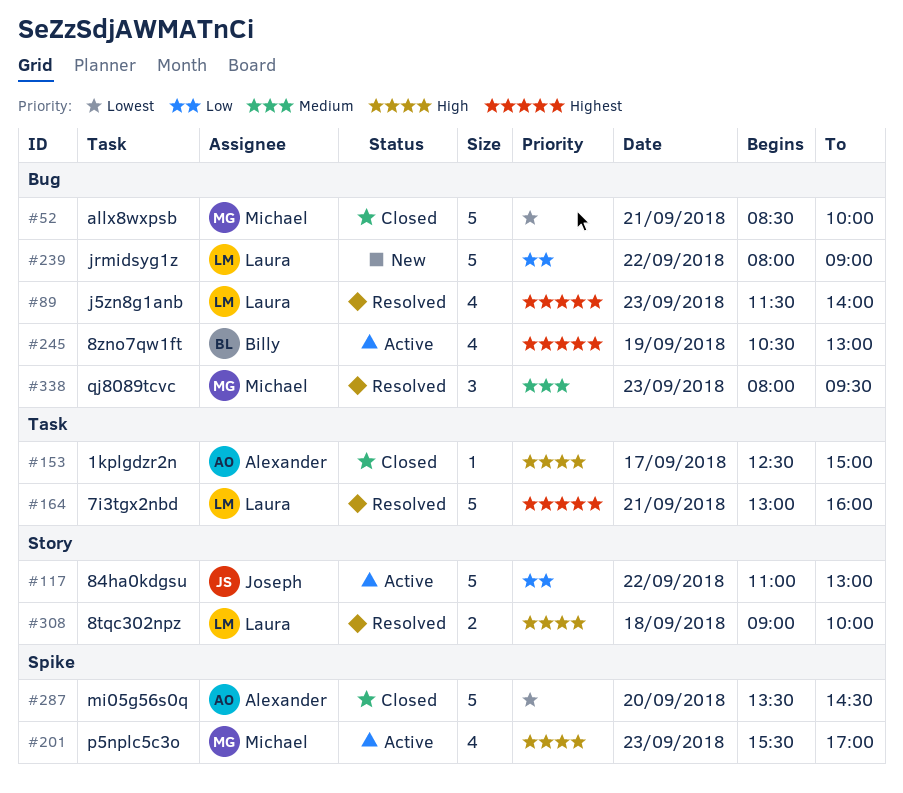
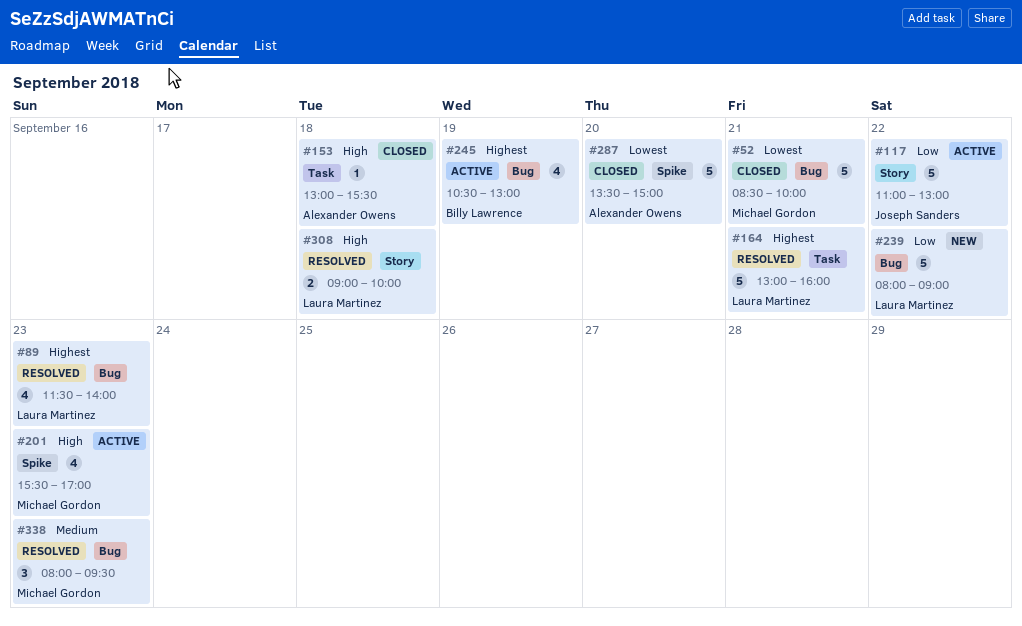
#153, day: Sep 17 -> Sep 18
#153, begins: 12:30 -> 13:00
#153, ends: 15:00 -> 15:30
#287, ends: 14:30 -> 15:00

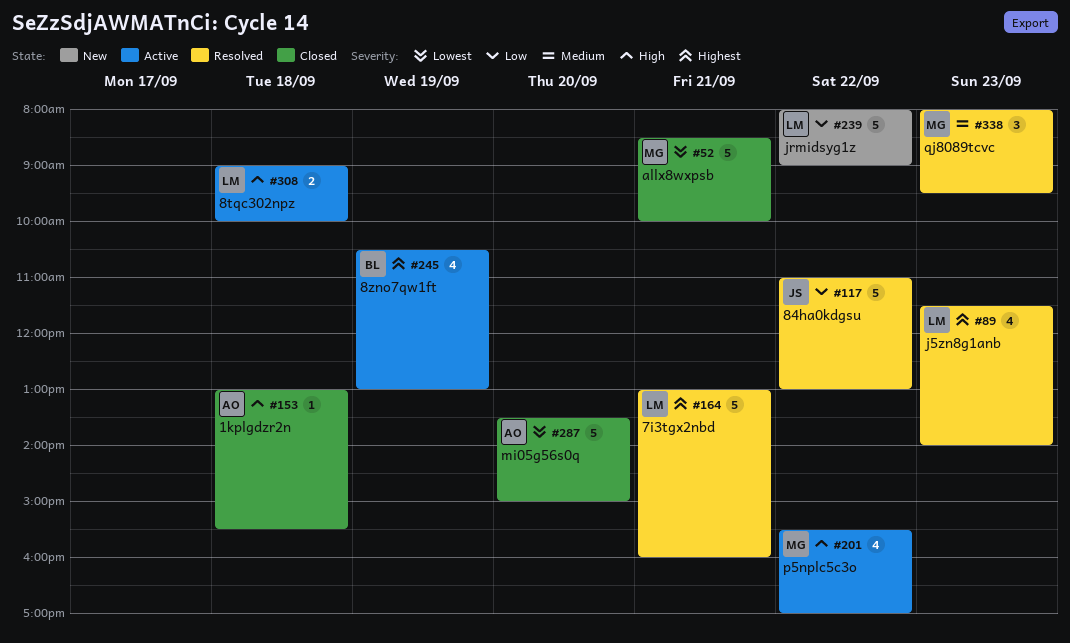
#117, status: Active -> Resolved
#201, day: Sep 23 -> Sep 22
#308, status: Resolved -> Active

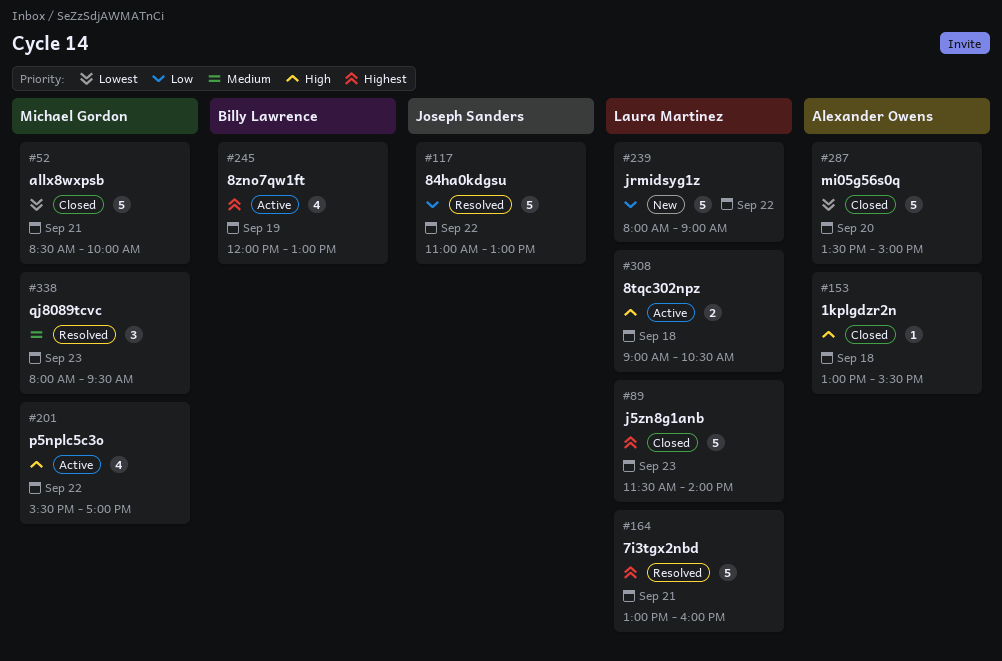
#89, status: Resolved -> Closed
#89, estimate: 4 -> 5
#245, begins: 10:30 -> 12:00
#308, ends: 10:00 -> 10:30

